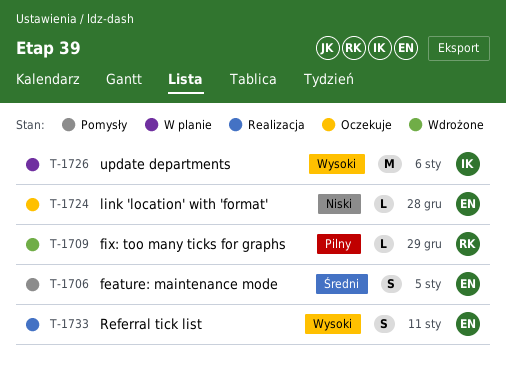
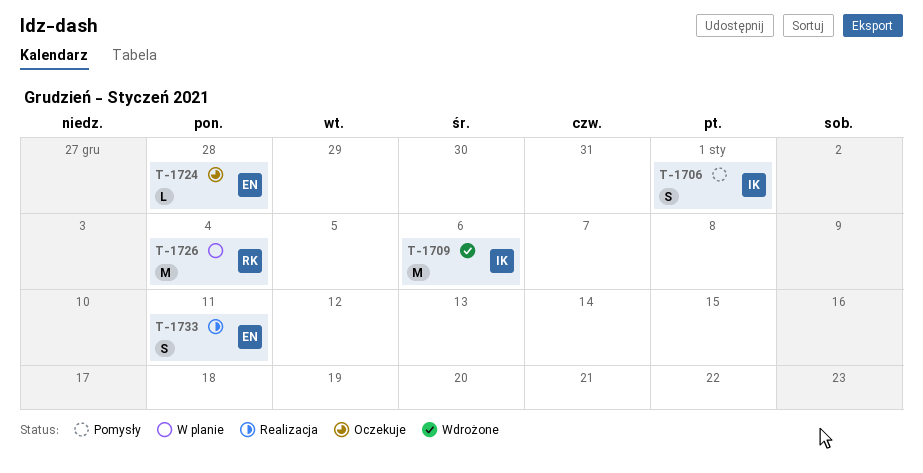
T-1706, owner: EN -> IK
T-1706, due: Jan 5 -> Jan 1
T-1709, owner: RK -> IK
T-1709, estimate: L -> M
T-1709, due: Dec 29 -> Jan 6
T-1726, owner: IK -> RK
T-1726, due: Jan 6 -> Jan 4

